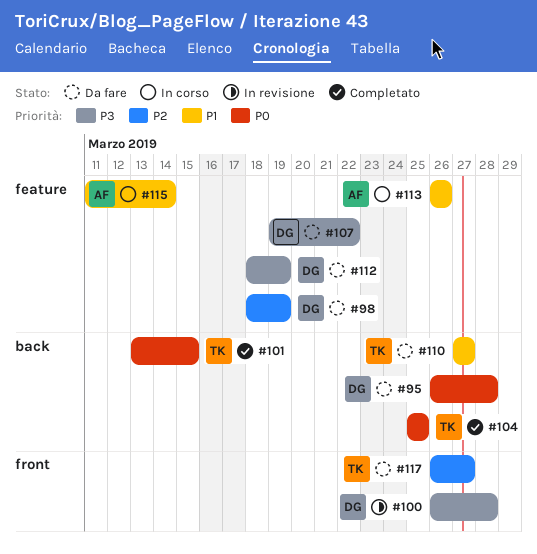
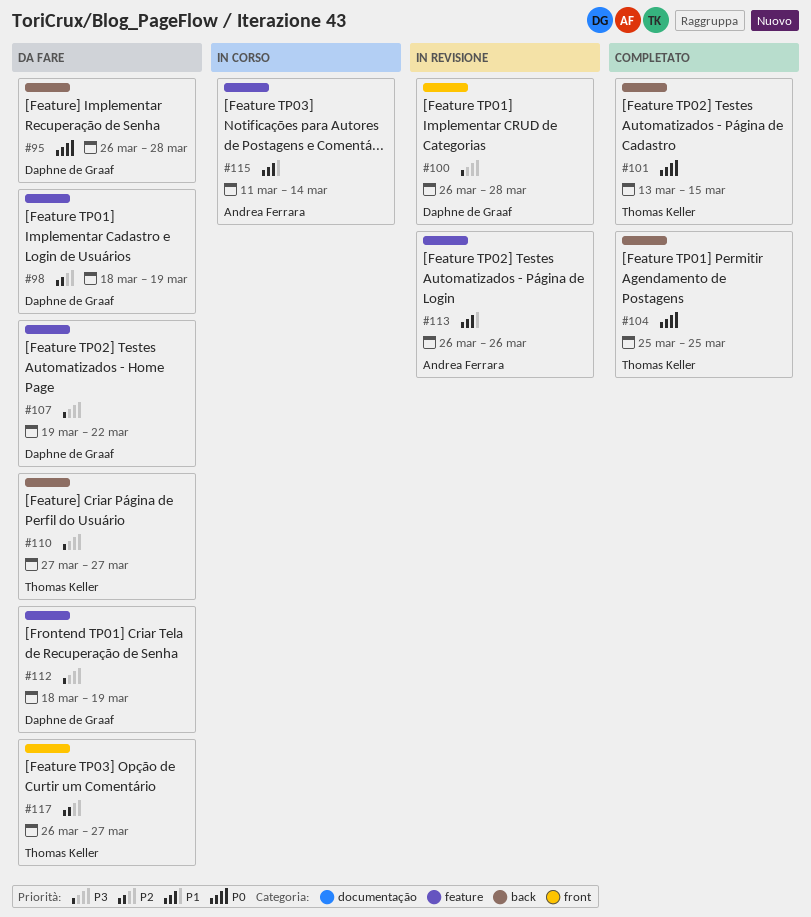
#110, priority: P1 -> P3
#113, status: In corso -> In revisione

